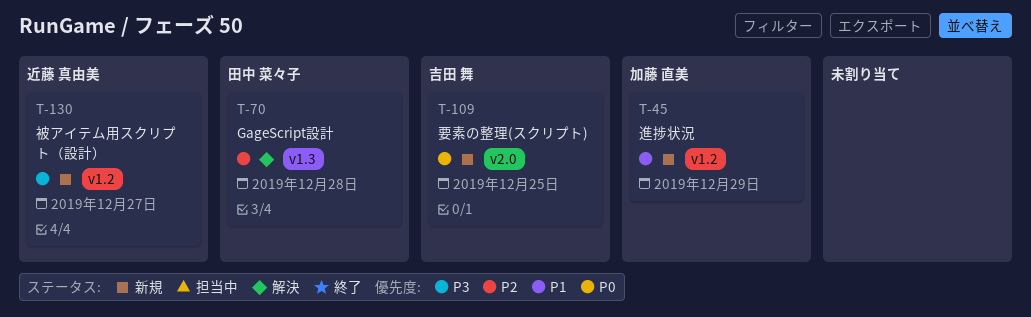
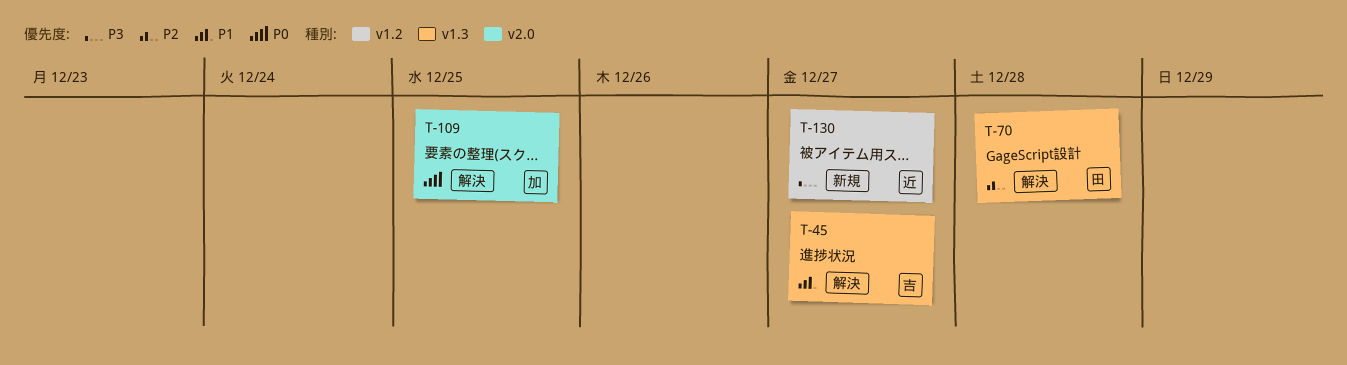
T-45, status: 新規 -> 解決
T-45, owner: 加藤 直美 -> 吉田 舞
T-45, label: v1.2 -> v1.3
T-45, due: Dec 29 -> Dec 27
T-109, status: 新規 -> 解決
T-109, owner: 吉田 舞 -> 加藤 直美

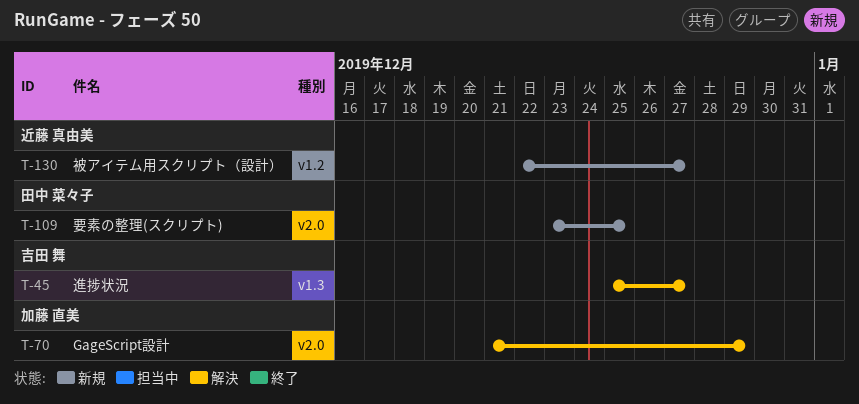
T-70, owner: 田中 菜々子 -> 加藤 直美
T-70, label: v1.3 -> v2.0
T-70, due: Dec 28 -> Dec 29
T-109, status: 解決 -> 新規
T-109, owner: 加藤 直美 -> 田中 菜々子

